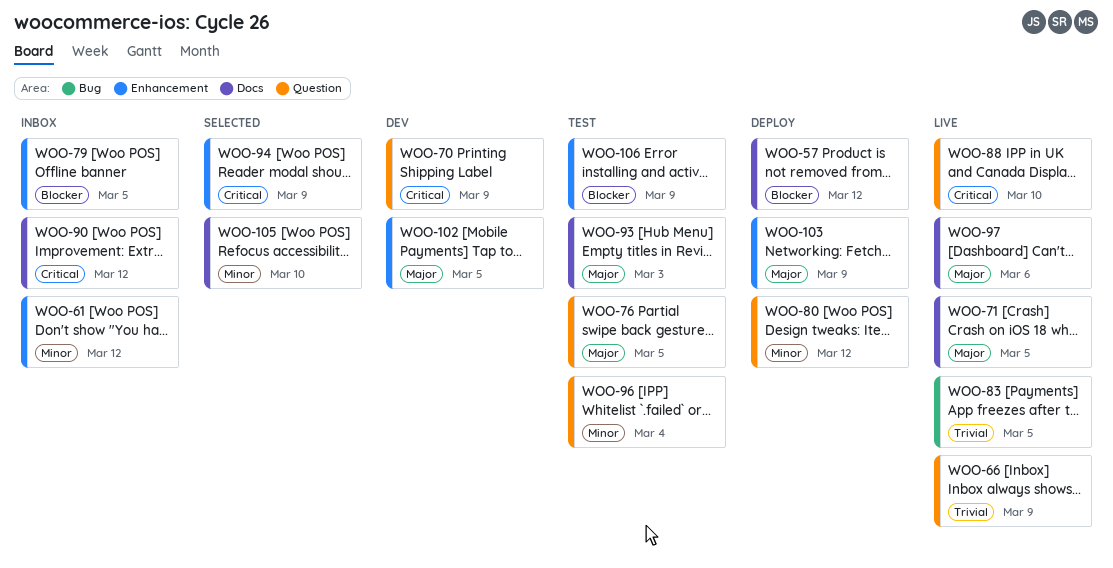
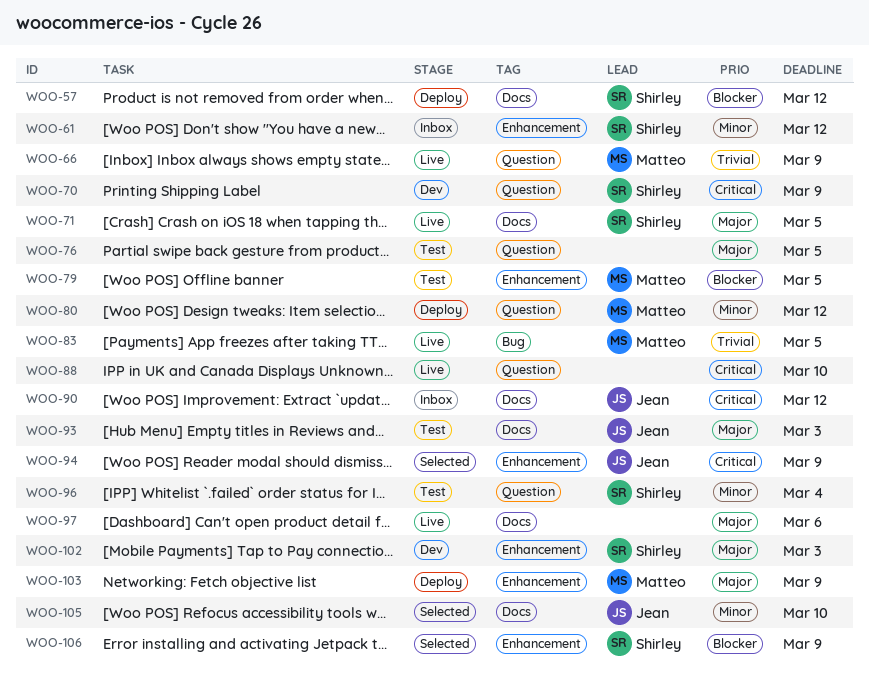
WOO-79, status: Inbox -> Test
WOO-102, due: Mar 5 -> Mar 3
WOO-106, status: Test -> Selected

